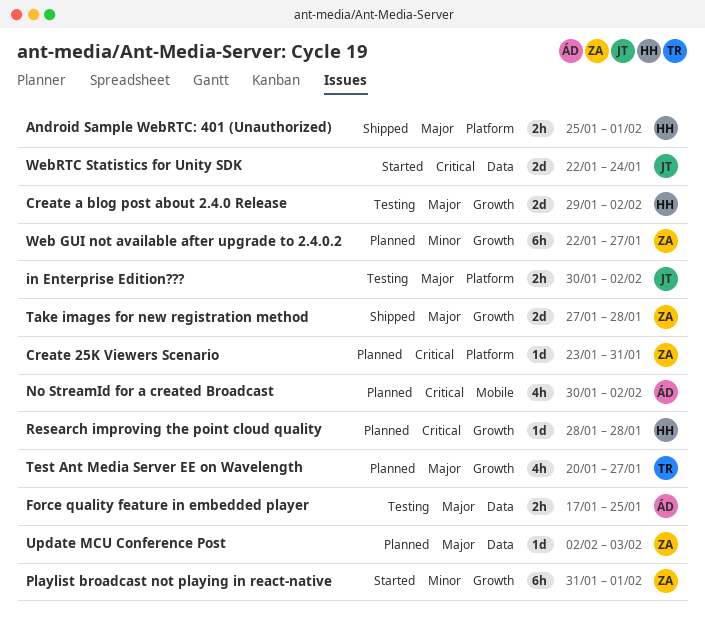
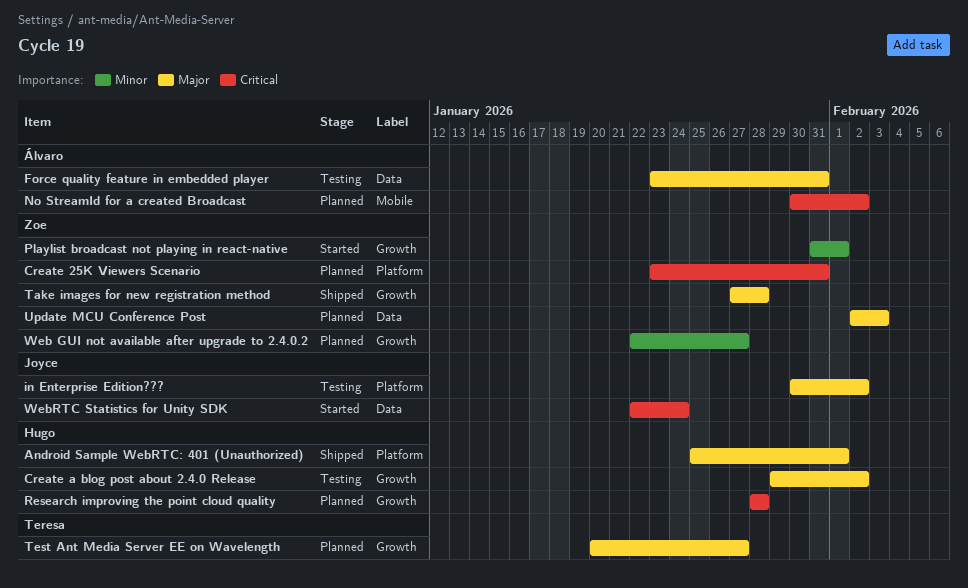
Force quality feature in embedded player, start: Jan 17 -> Jan 23
Force quality feature in embedded player, due: Jan 25 -> Jan 31

